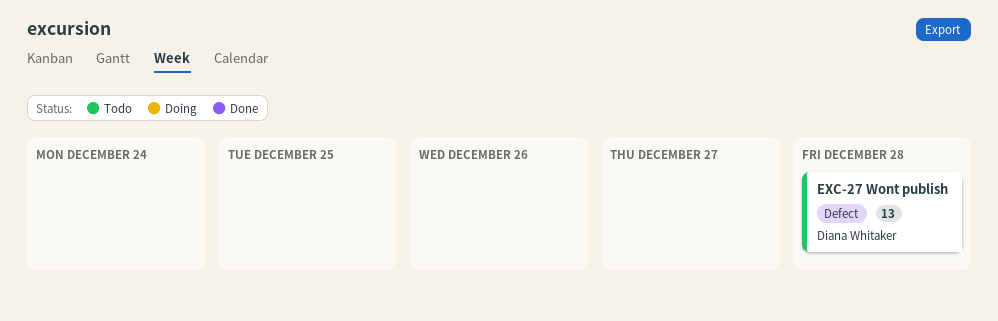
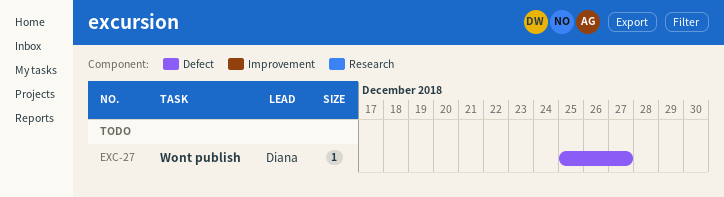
EXC-27, estimate: 13 -> 1
EXC-27, due: Dec 28 -> Dec 27

